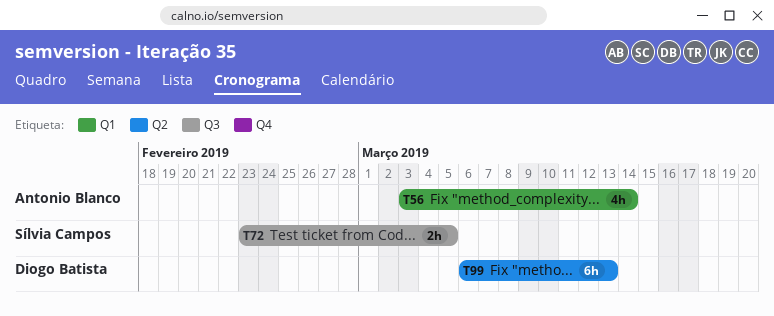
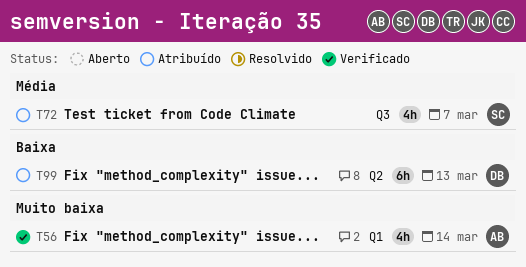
T72, estimate: 2h -> 4h
T72, due: Mar 5 -> Mar 7

